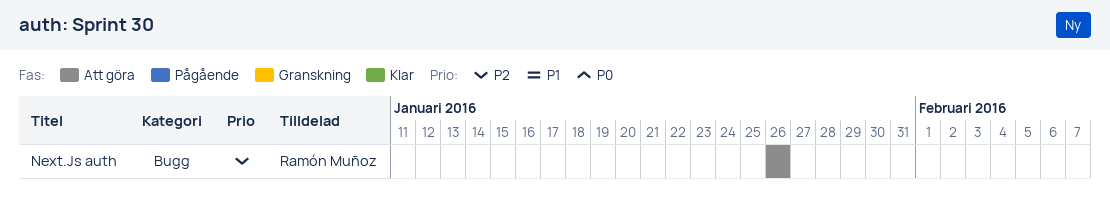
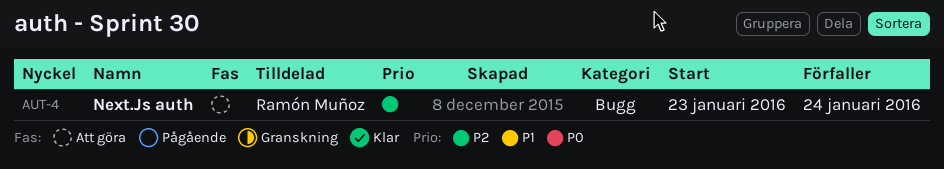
Next.Js auth, start: Jan 26 -> Jan 23
Next.Js auth, due: Jan 26 -> Jan 24

